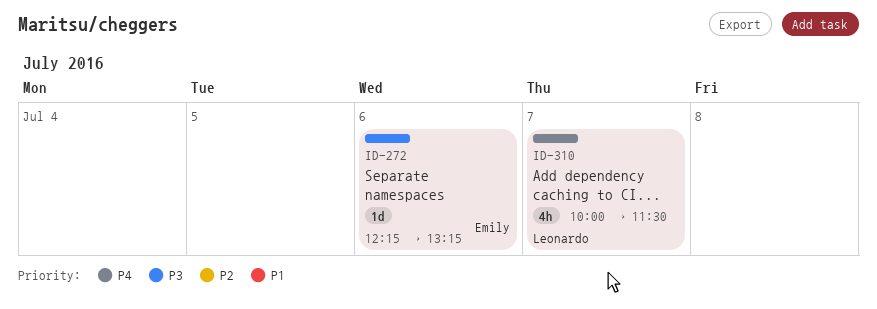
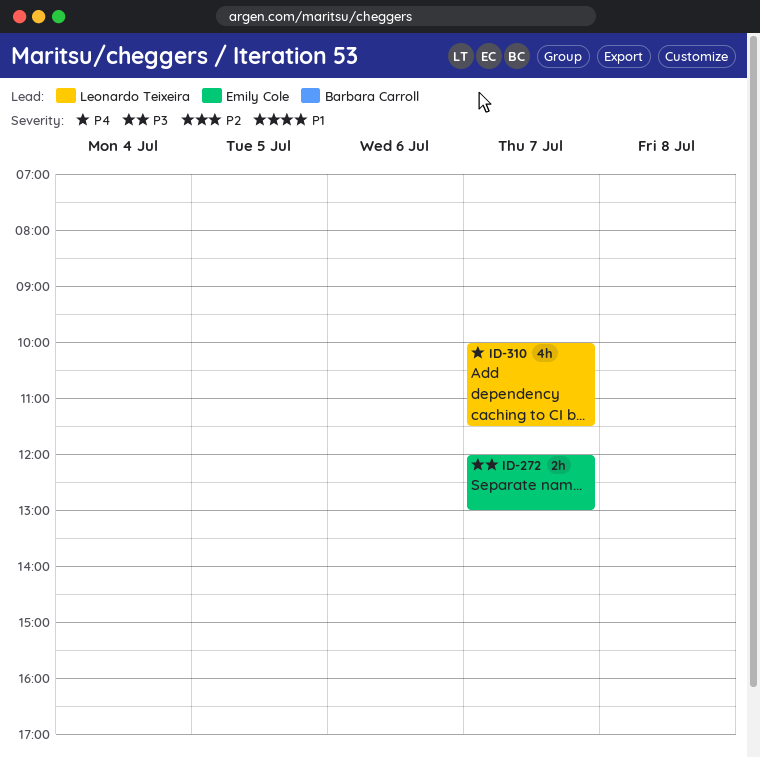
ID-272, estimate: 1d -> 2h
ID-272, day: Jul 6 -> Jul 7
ID-272, begins: 12:15 -> 12:00
ID-272, ends: 13:15 -> 13:00

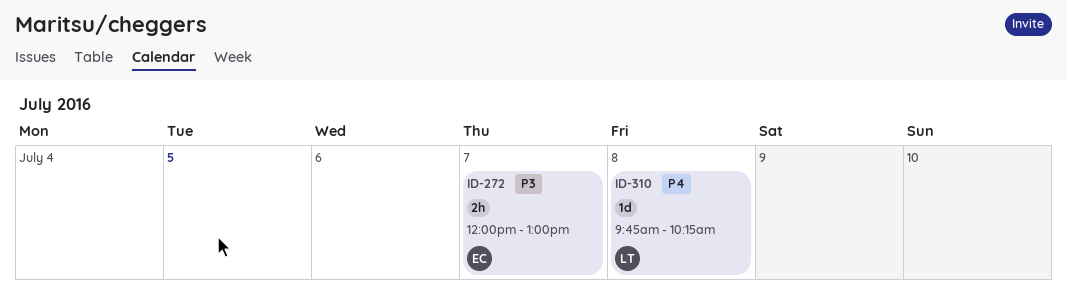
ID-310, estimate: 4h -> 1d
ID-310, day: Jul 7 -> Jul 8
ID-310, begins: 10:00 -> 09:45
ID-310, ends: 11:30 -> 10:15

